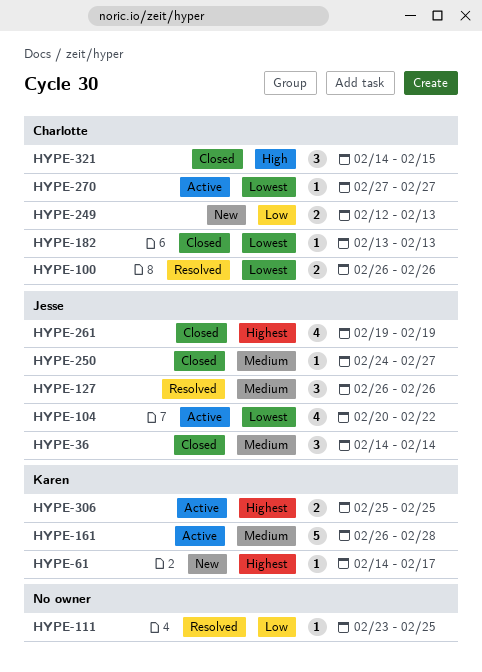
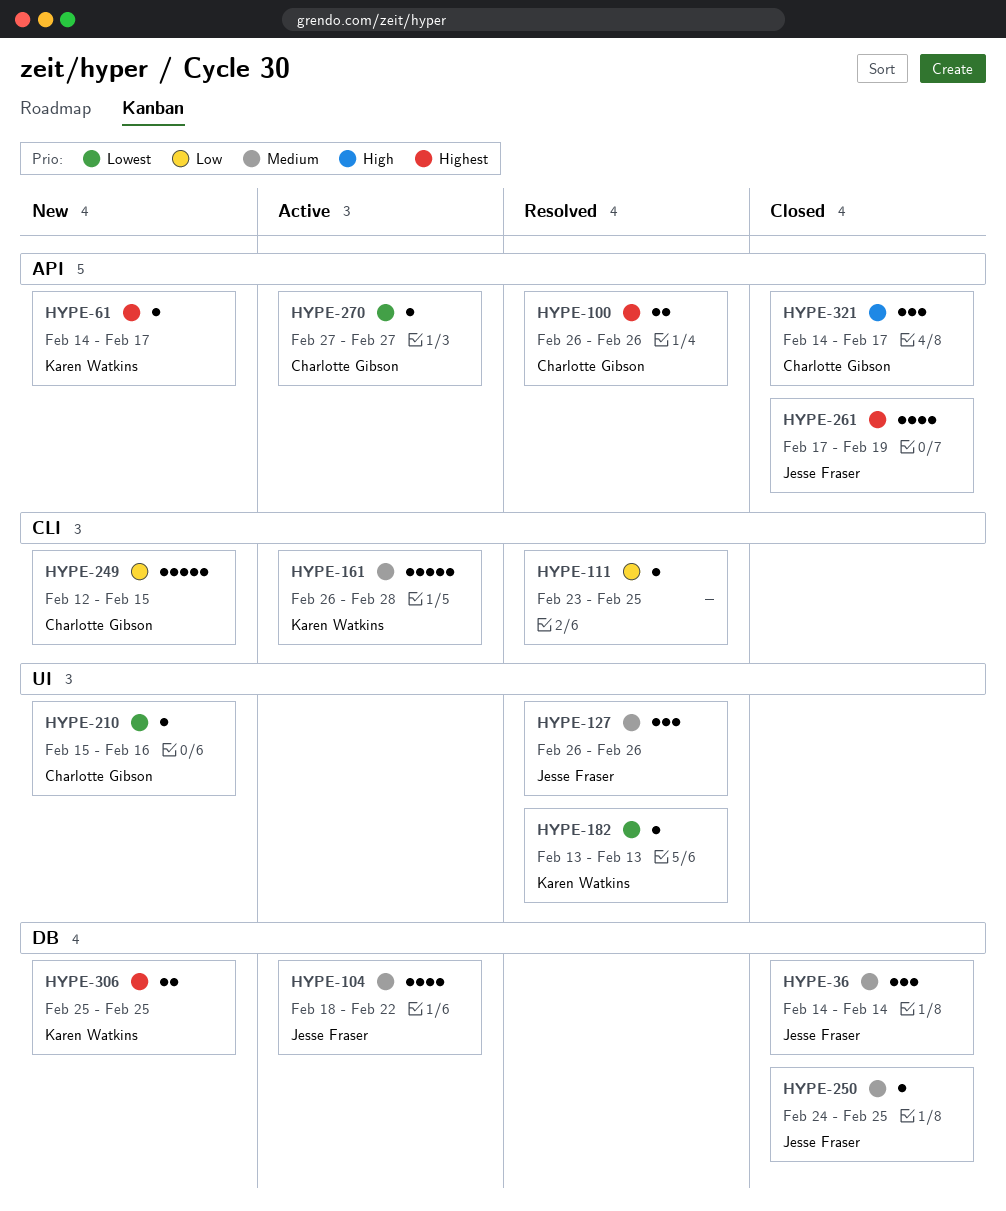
HYPE-100, priority: Lowest -> Highest
HYPE-104, priority: Lowest -> Medium
HYPE-104, start: Feb 20 -> Feb 18
HYPE-182, status: Closed -> Resolved
HYPE-182, owner: Charlotte Gibson -> Karen Watkins
HYPE-210: none -> present
HYPE-249, estimate: 2 -> 5
HYPE-249, due: Feb 13 -> Feb 15
HYPE-250, due: Feb 27 -> Feb 25
HYPE-261, start: Feb 19 -> Feb 17
HYPE-306, status: Active -> New
HYPE-321, due: Feb 15 -> Feb 17

